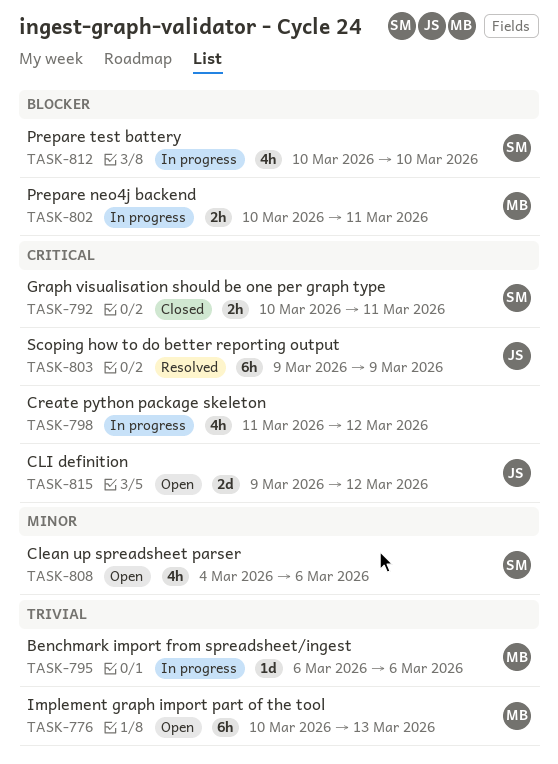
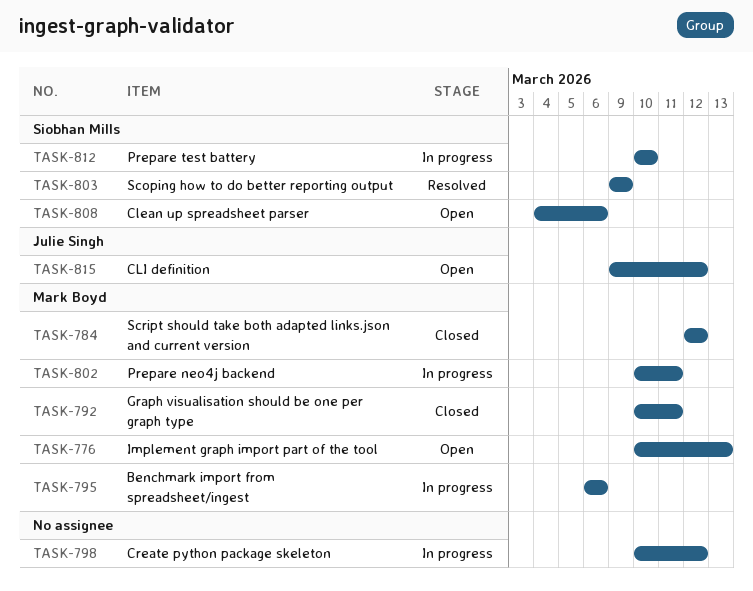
TASK-784: none -> present
TASK-792, owner: Siobhan Mills -> Mark Boyd
TASK-798, start: Mar 11 -> Mar 10
TASK-803, owner: Julie Singh -> Siobhan Mills

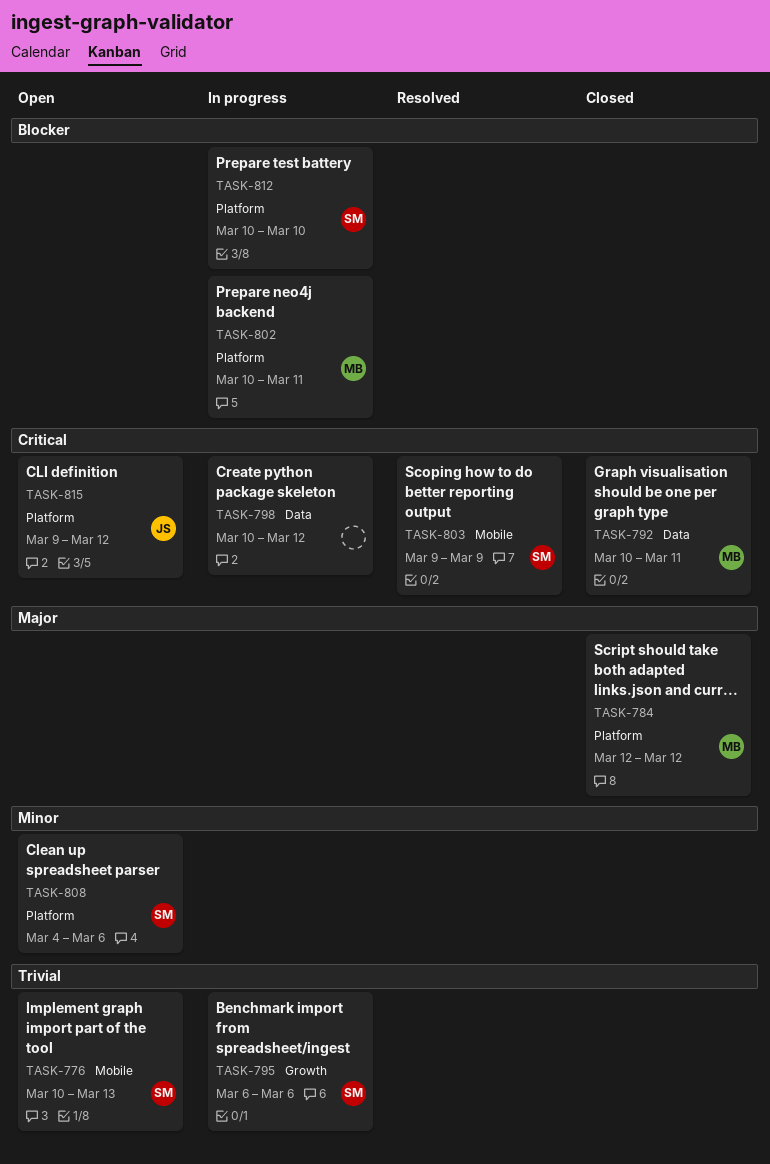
TASK-776, owner: Mark Boyd -> Siobhan Mills
TASK-795, owner: Mark Boyd -> Siobhan Mills

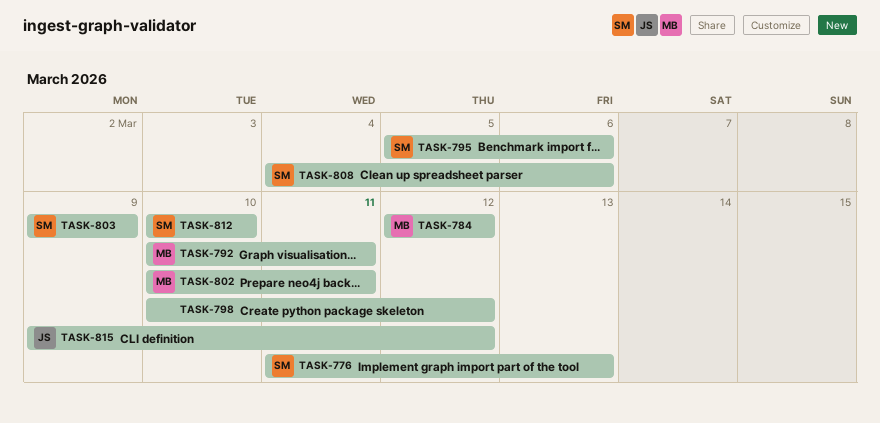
TASK-776, start: Mar 10 -> Mar 11
TASK-795, start: Mar 6 -> Mar 5

